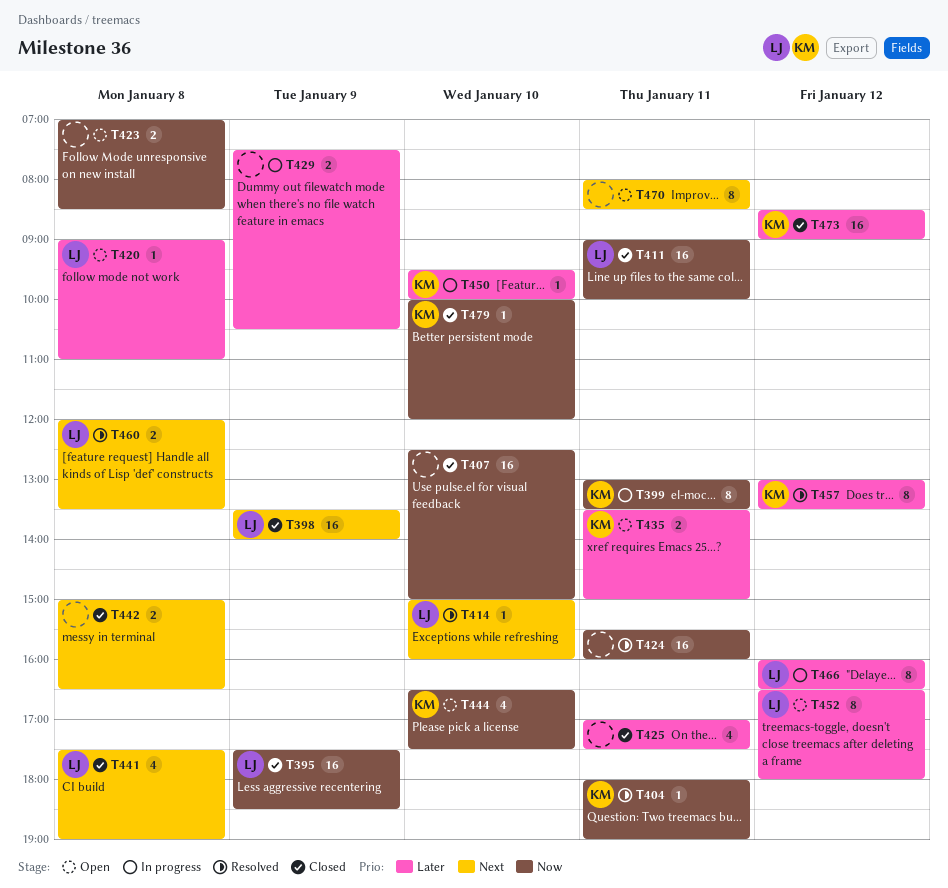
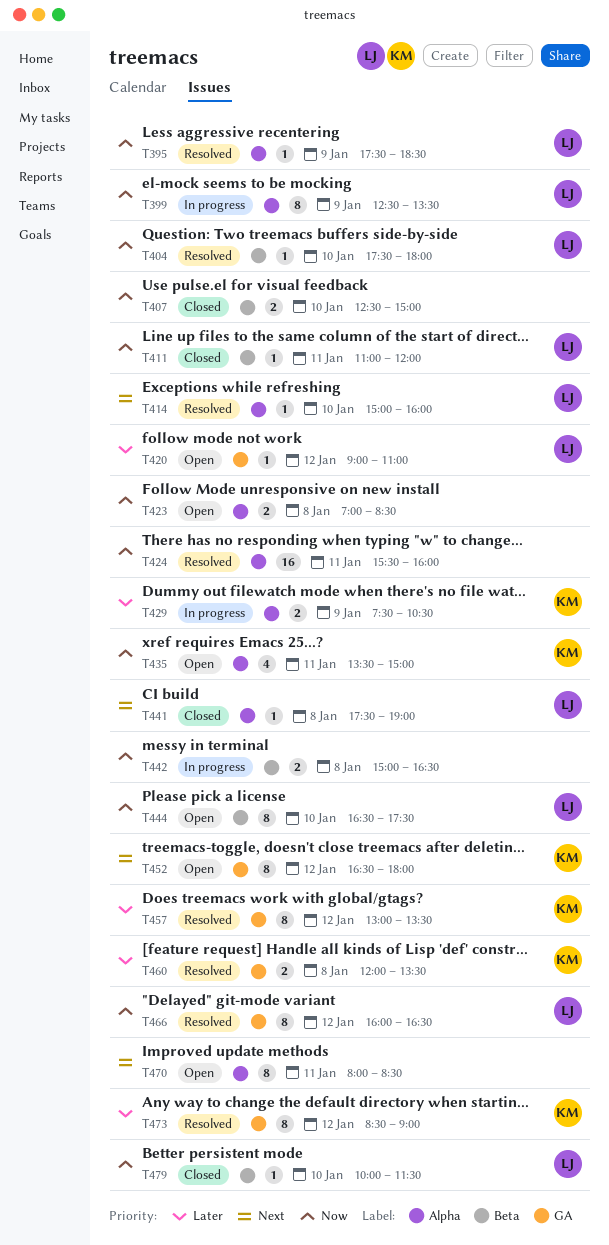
T395, status: Closed -> Resolved
T395, estimate: 16 -> 1
T398: present -> none
T399, owner: KM -> LJ
T399, day: Jan 11 -> Jan 9
T399, begins: 13:00 -> 12:30
T404, owner: KM -> LJ
T404, day: Jan 11 -> Jan 10
T404, begins: 18:00 -> 17:30
T404, ends: 19:00 -> 18:00
T407, estimate: 16 -> 2
T411, estimate: 16 -> 1
T411, begins: 09:00 -> 11:00
T411, ends: 10:00 -> 12:00
T420, day: Jan 8 -> Jan 12
T425: present -> none
T429, owner: none -> KM
T435, priority: Later -> Now
T435, estimate: 2 -> 4
T441, estimate: 4 -> 1
T442, status: Closed -> In progress
T442, priority: Next -> Now
T444, owner: KM -> LJ
T444, estimate: 4 -> 8
T450: present -> none
T452, owner: LJ -> KM
T452, priority: Later -> Next
T460, owner: LJ -> KM
T460, priority: Next -> Later
T466, status: In progress -> Resolved
T466, priority: Later -> Now
T473, status: Closed -> Resolved
T473, estimate: 16 -> 8
T479, owner: KM -> LJ
T479, ends: 12:00 -> 11:30

